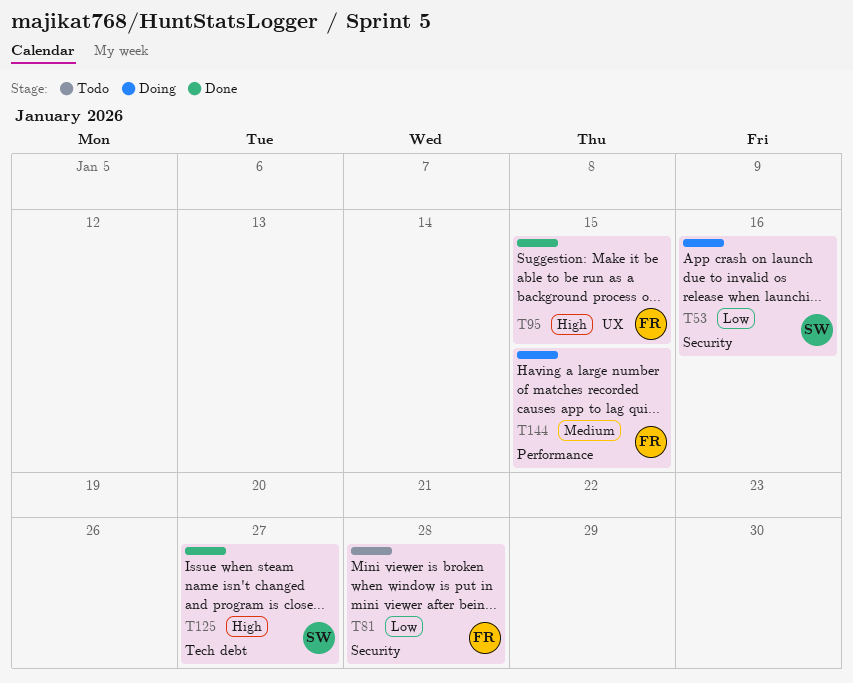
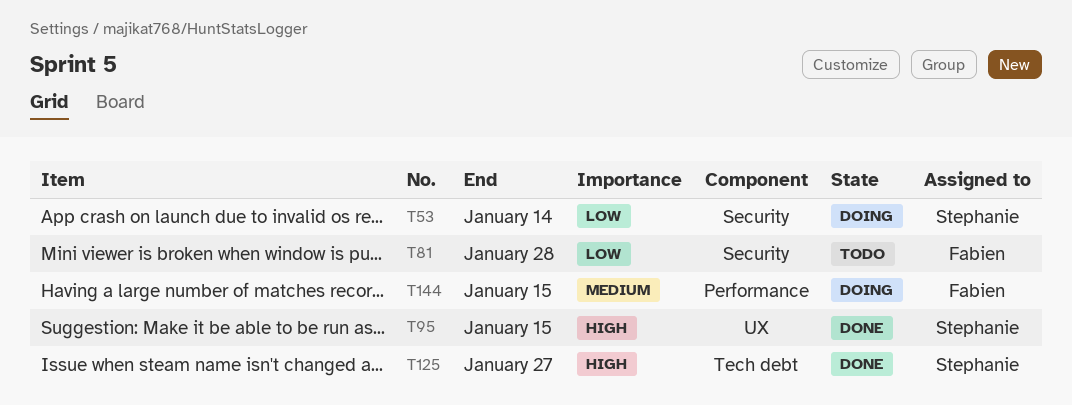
T53, due: Jan 16 -> Jan 14
T95, owner: Fabien -> Stephanie

